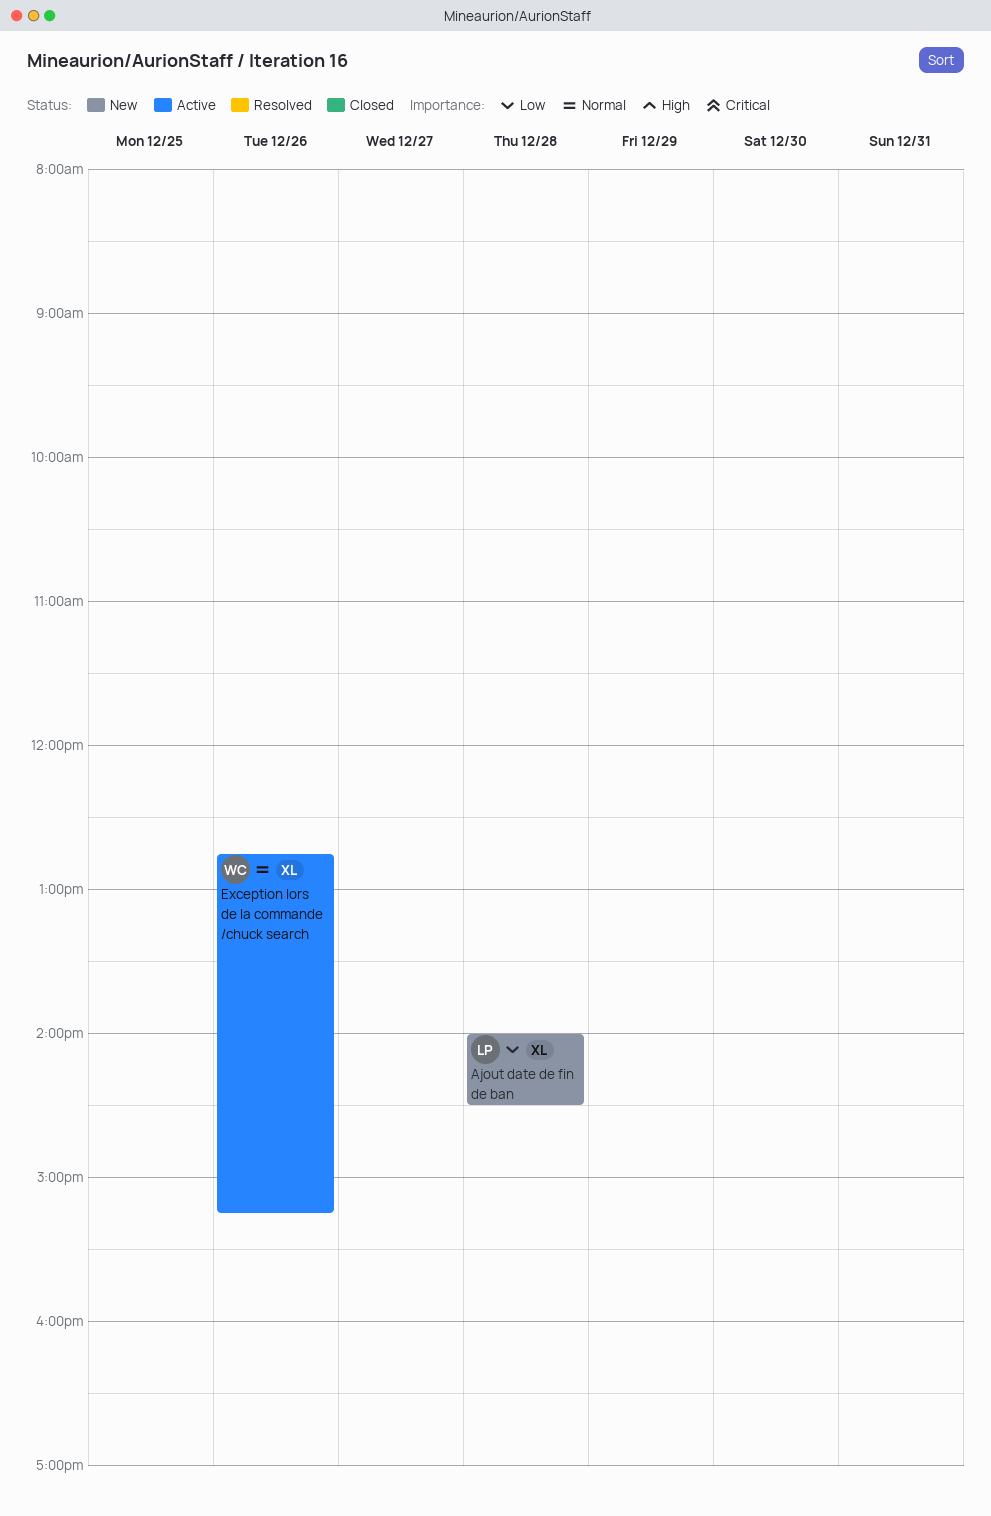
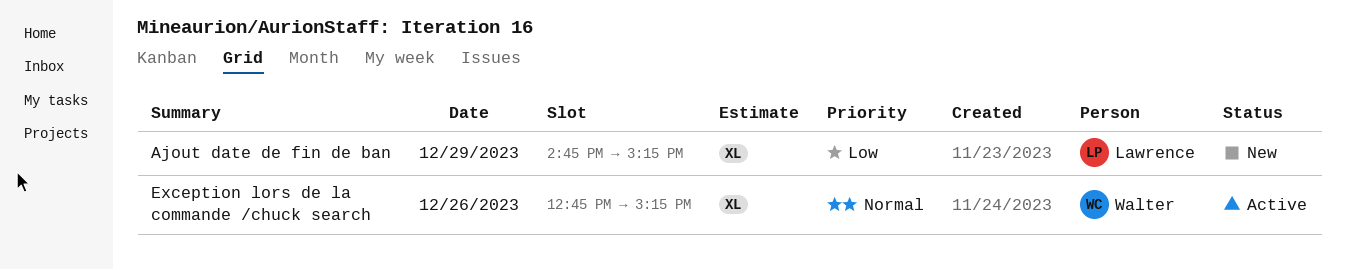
Ajout date de fin de ban, day: Dec 28 -> Dec 29
Ajout date de fin de ban, begins: 14:00 -> 14:45
Ajout date de fin de ban, ends: 14:30 -> 15:15

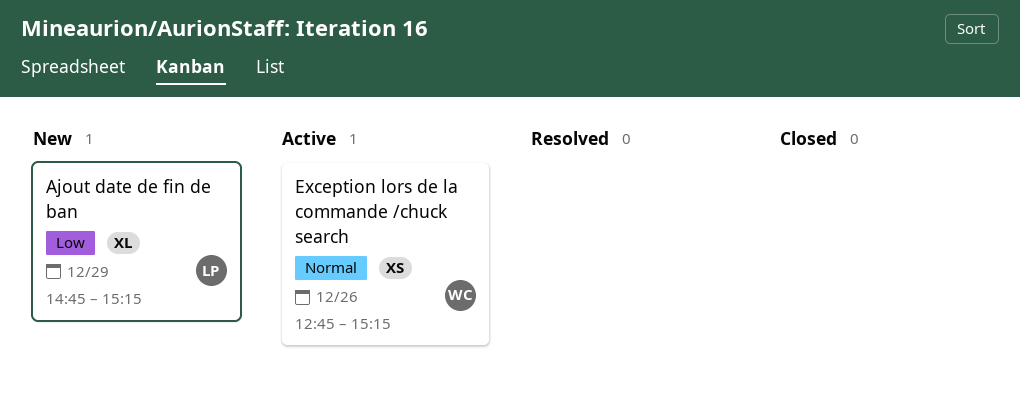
Exception lors de la commande /chuck search, estimate: XL -> XS

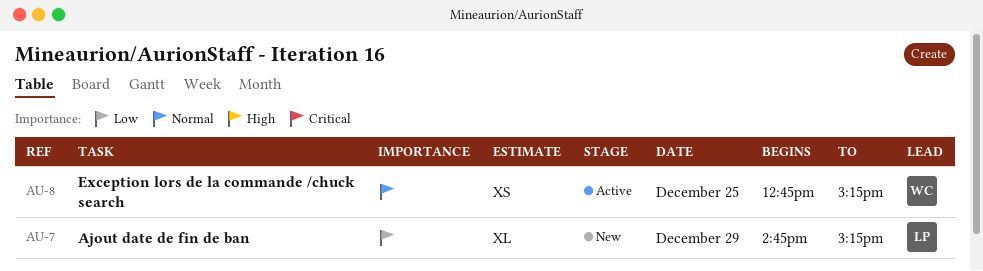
Exception lors de la commande /chuck search, day: Dec 26 -> Dec 25

